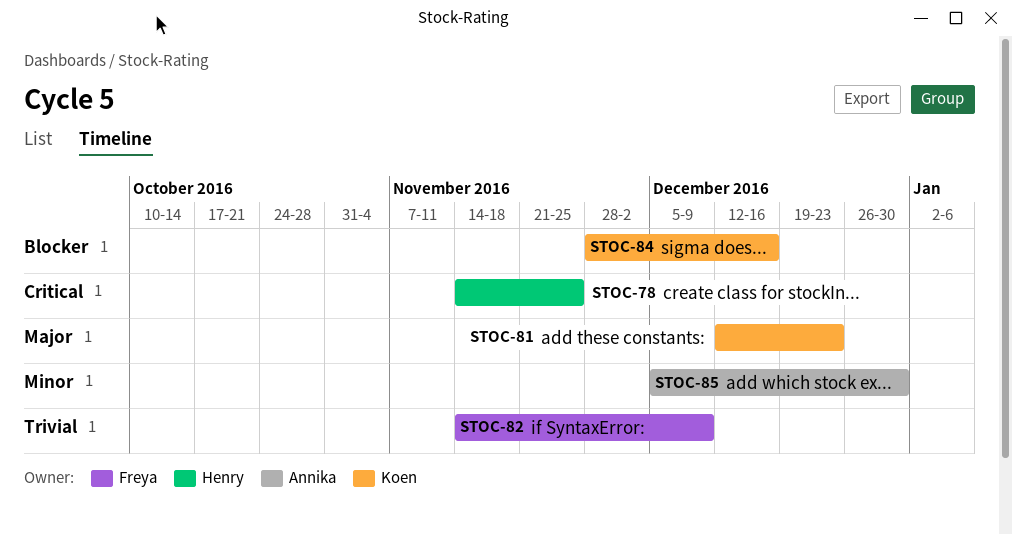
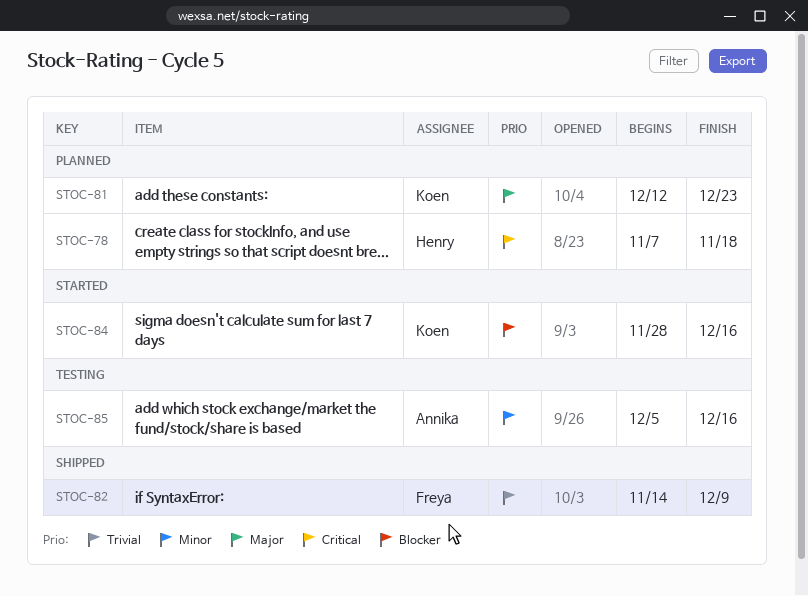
STOC-78, start: Nov 14 -> Nov 7
STOC-78, due: Nov 25 -> Nov 18
STOC-85, due: Dec 30 -> Dec 16

